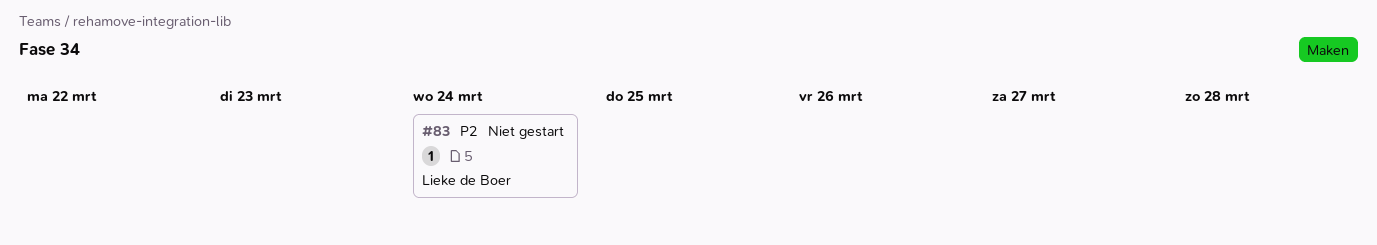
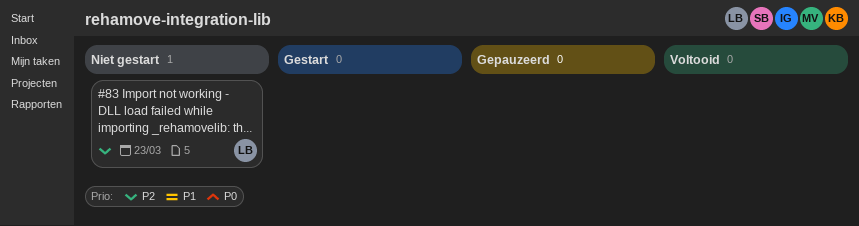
#83, due: Mar 24 -> Mar 23

